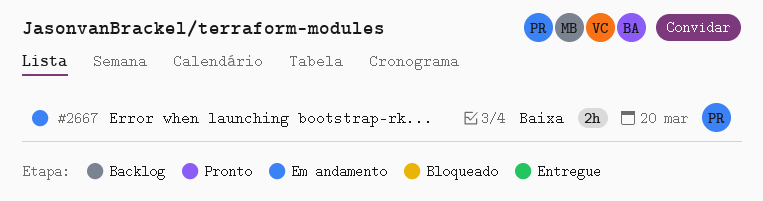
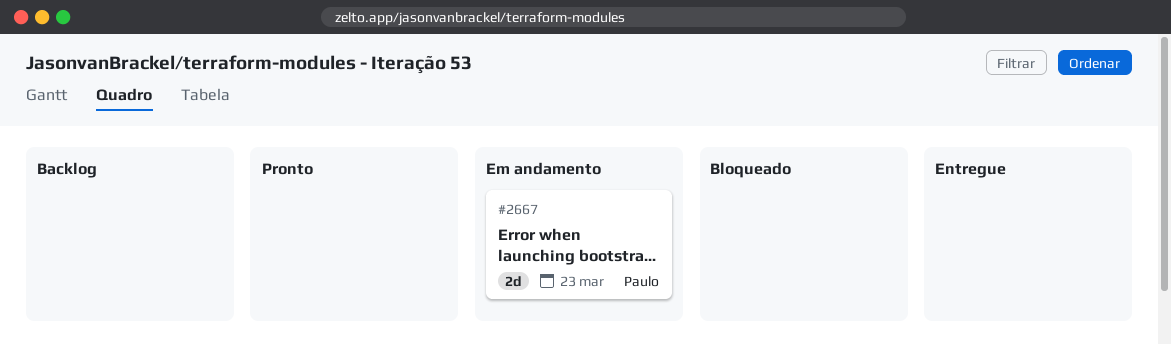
#2667, estimate: 2h -> 2d
#2667, due: Mar 20 -> Mar 23

